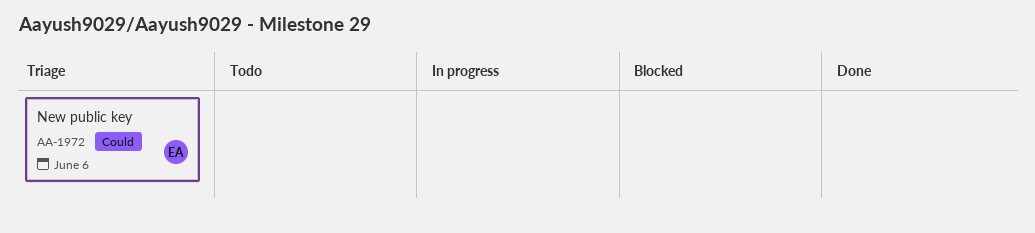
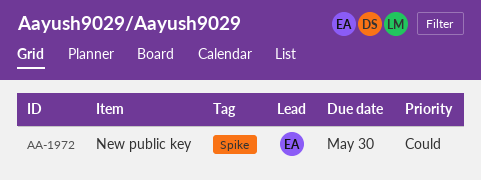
AA-1972, due: Jun 6 -> May 30

